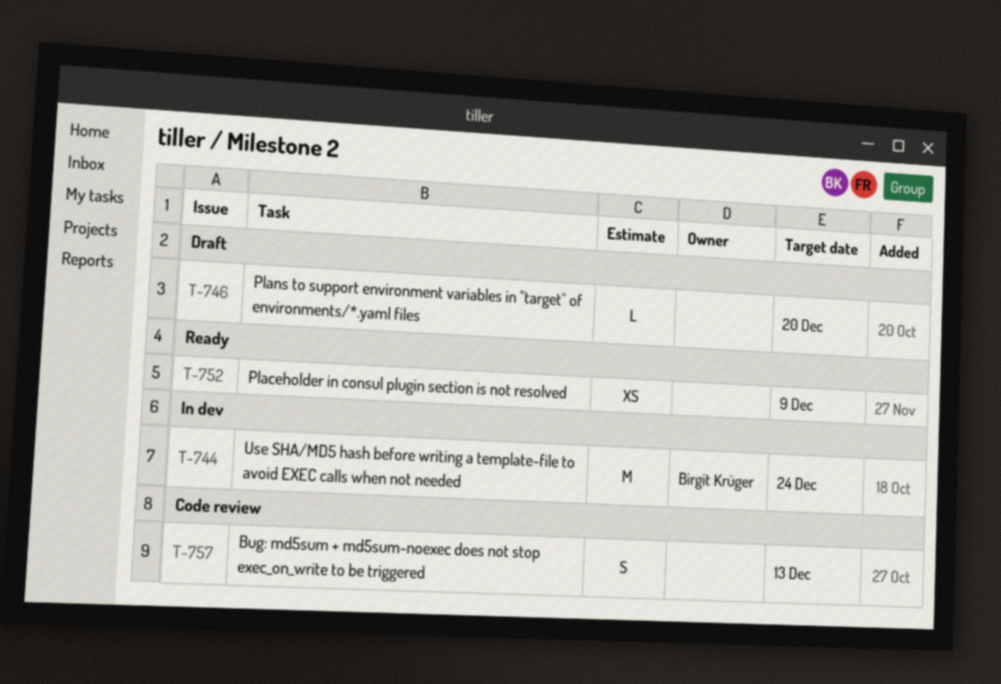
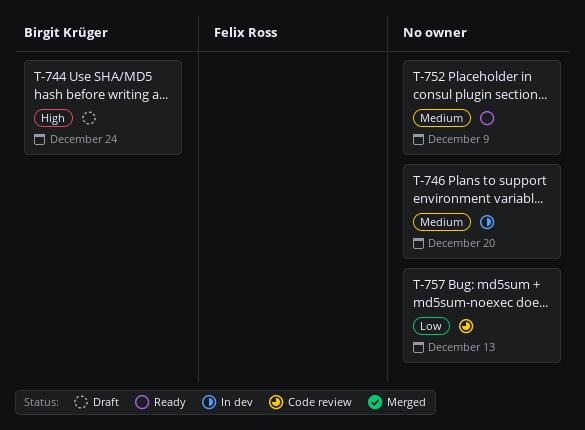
T-744, status: In dev -> Draft
T-746, status: Draft -> In dev

